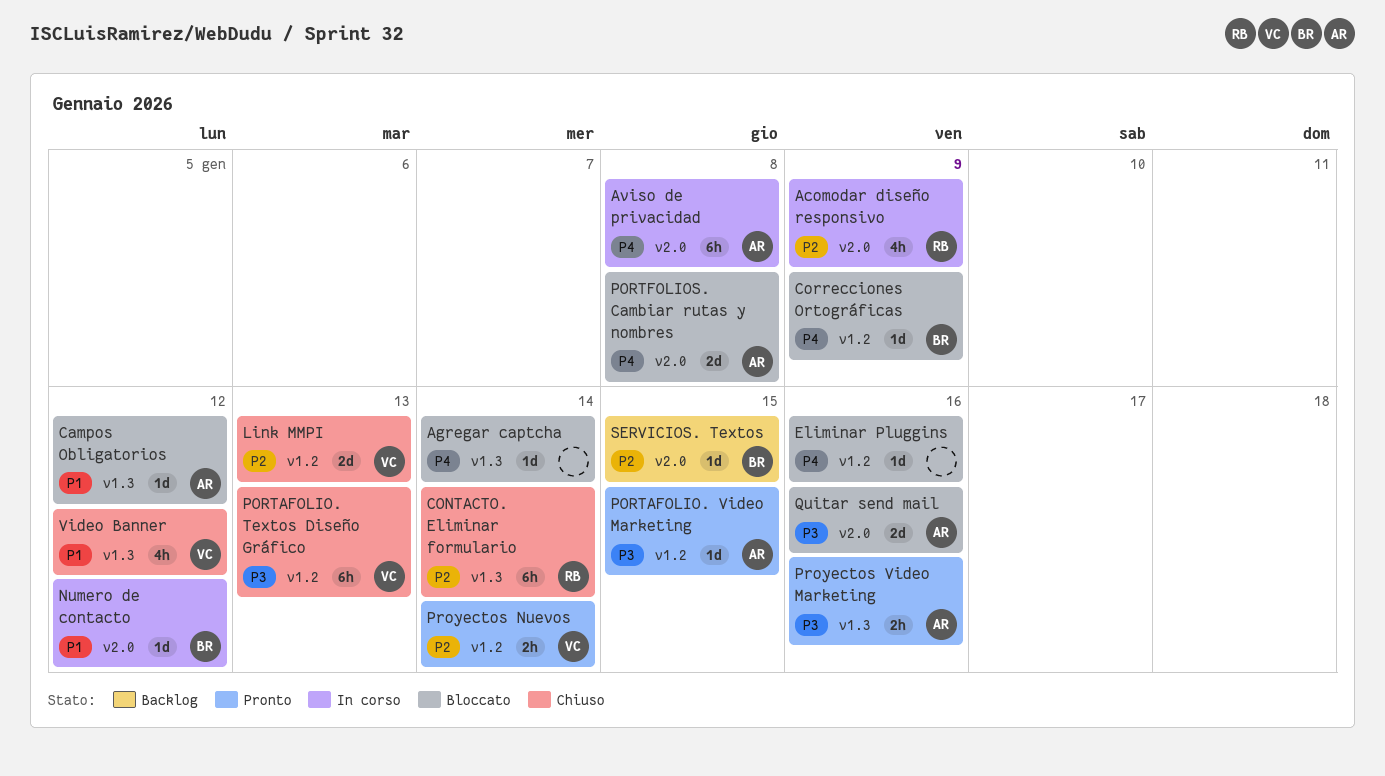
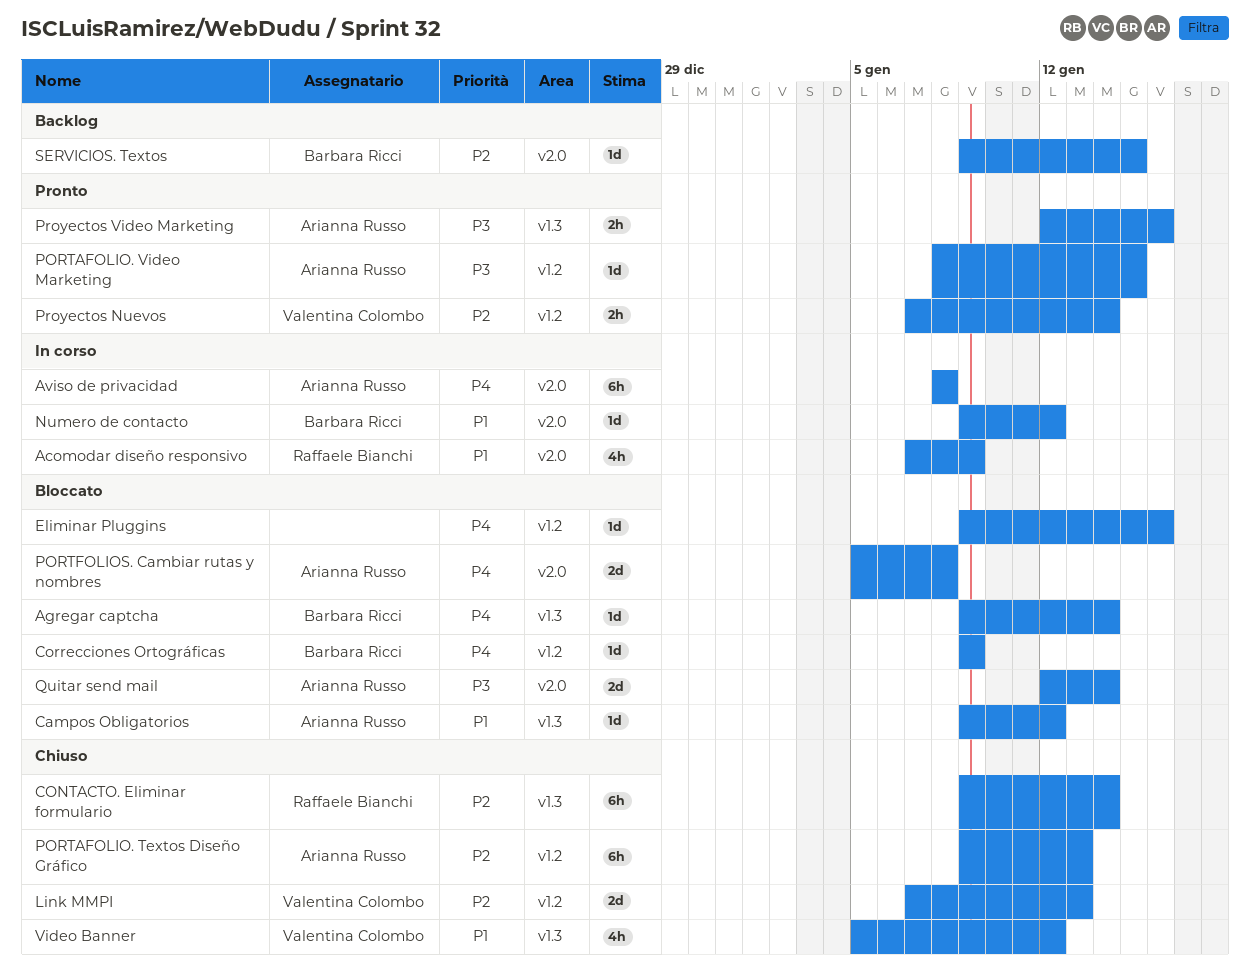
Acomodar diseño responsivo, priority: P2 -> P1
Agregar captcha, owner: none -> Barbara Ricci
PORTAFOLIO. Textos Diseño Gráfico, owner: Valentina Colombo -> Arianna Russo
PORTAFOLIO. Textos Diseño Gráfico, priority: P3 -> P2
Quitar send mail, due: Jan 16 -> Jan 14

